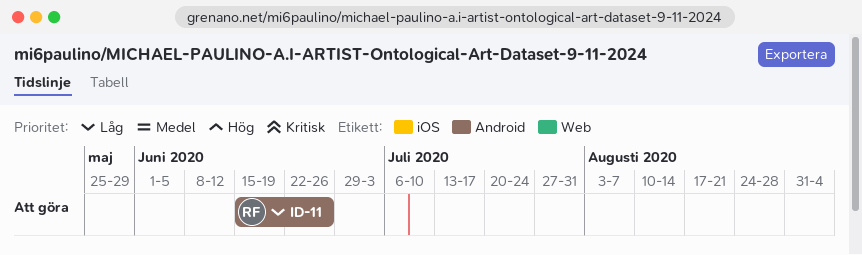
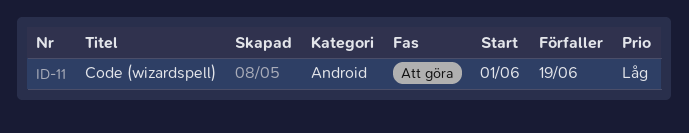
ID-11, start: Jun 15 -> Jun 1
ID-11, due: Jun 26 -> Jun 19

